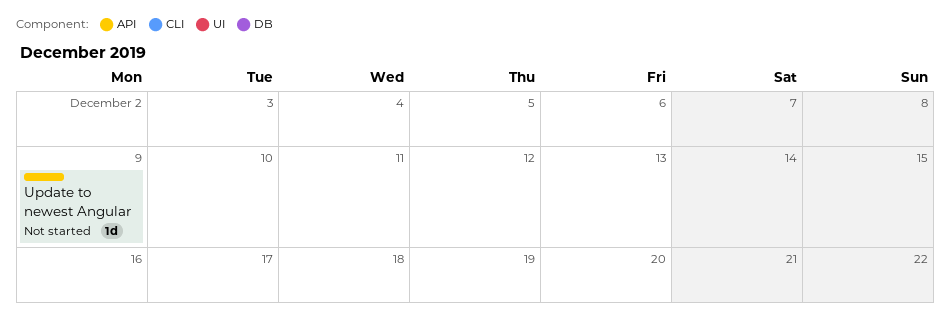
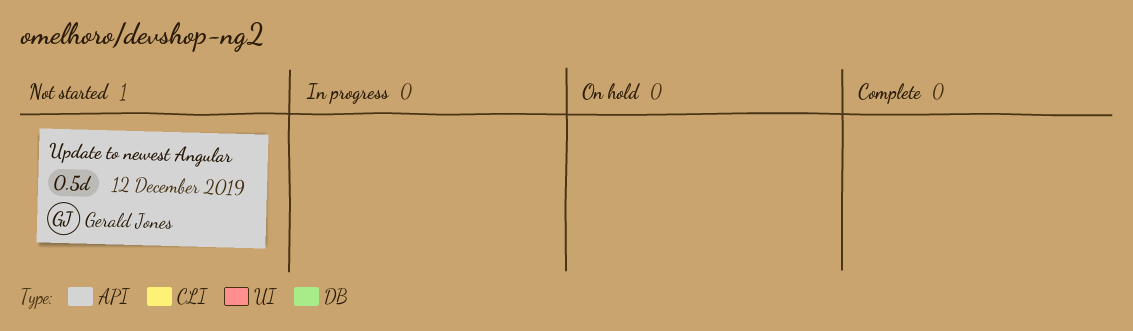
Update to newest Angular, estimate: 1d -> 0.5d
Update to newest Angular, due: Dec 9 -> Dec 12

